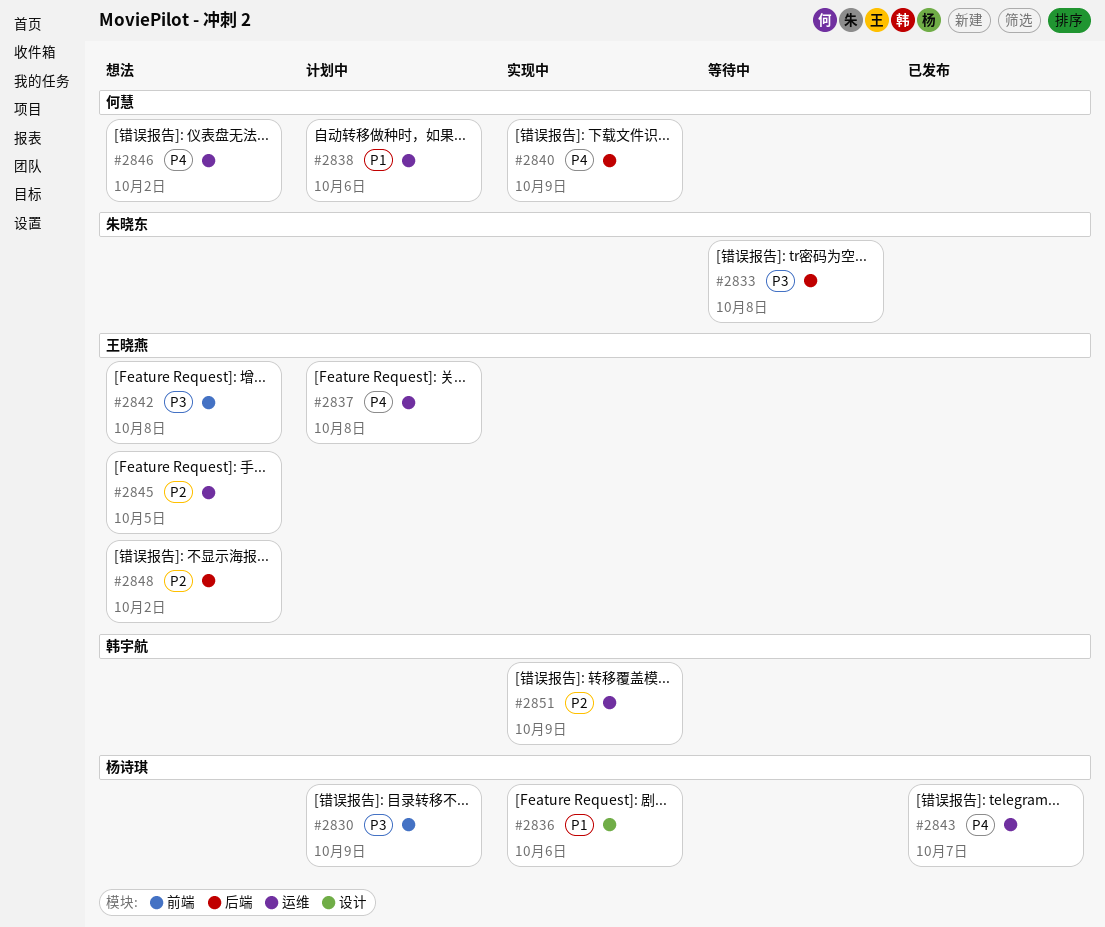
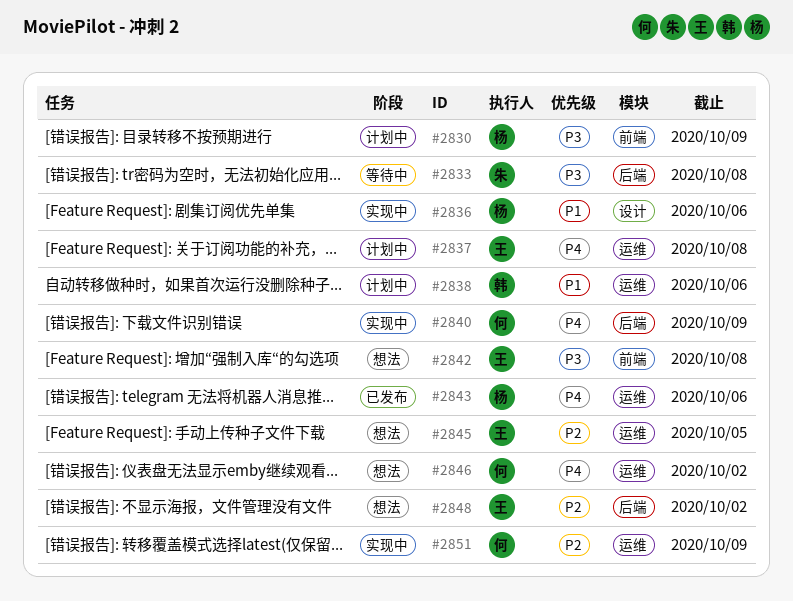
#2838, owner: 何慧 -> 韩宇航
#2843, due: Oct 7 -> Oct 6
#2851, owner: 韩宇航 -> 何慧

